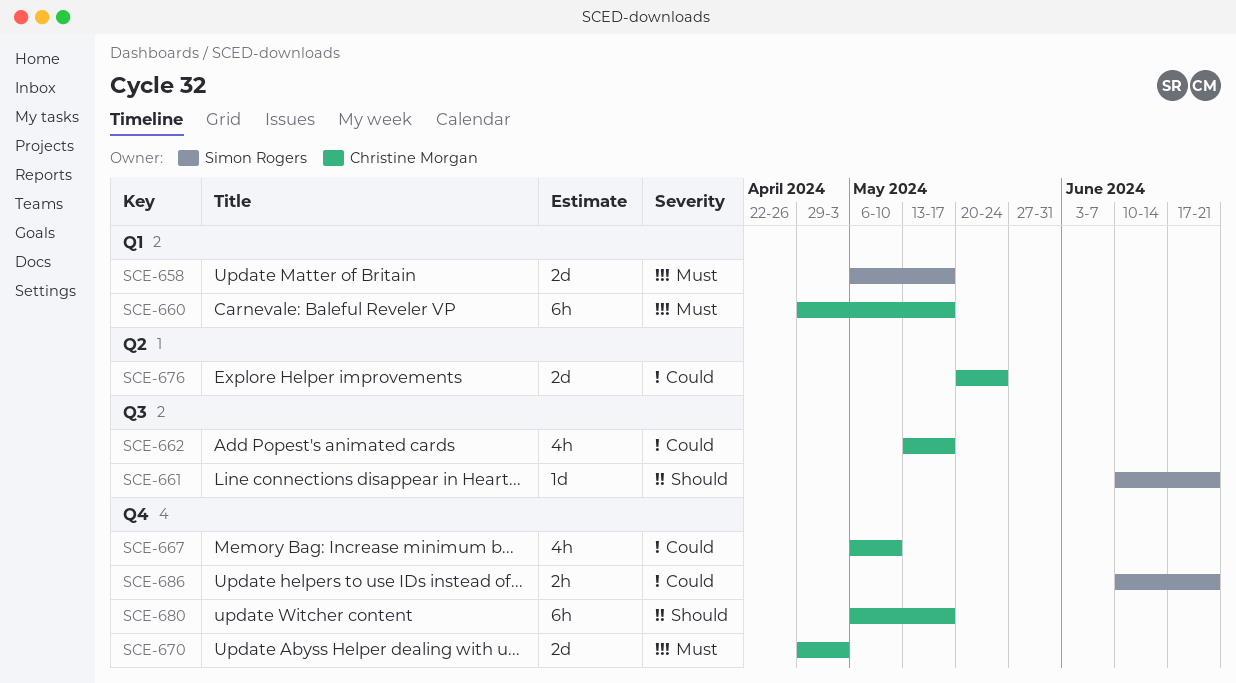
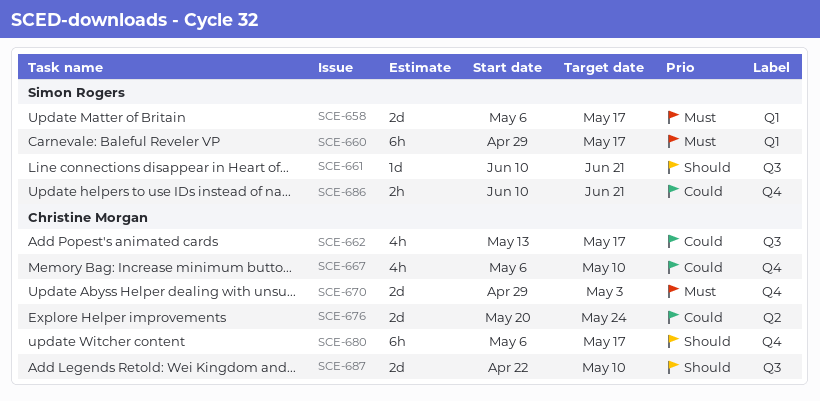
SCE-660, owner: Christine Morgan -> Simon Rogers
SCE-687: none -> present

